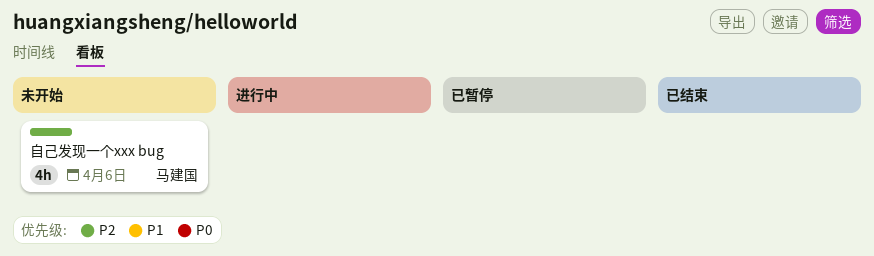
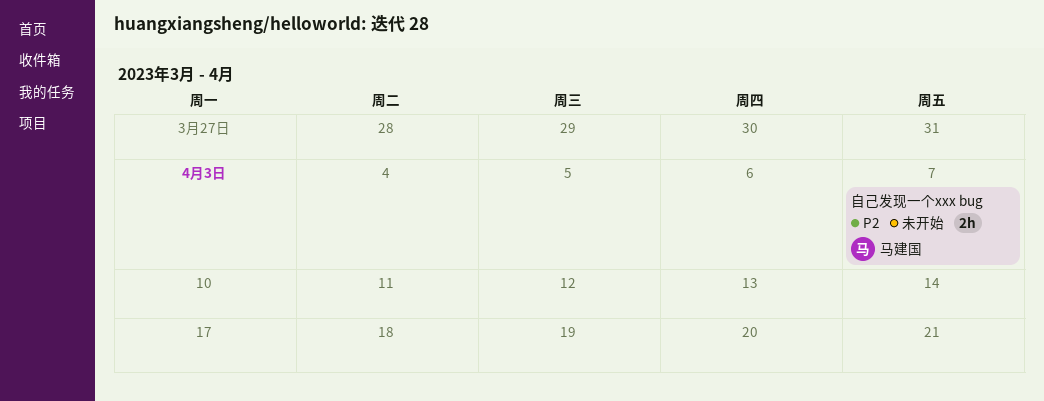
自己发现一个xxx bug, estimate: 4h -> 2h
自己发现一个xxx bug, due: Apr 6 -> Apr 7

